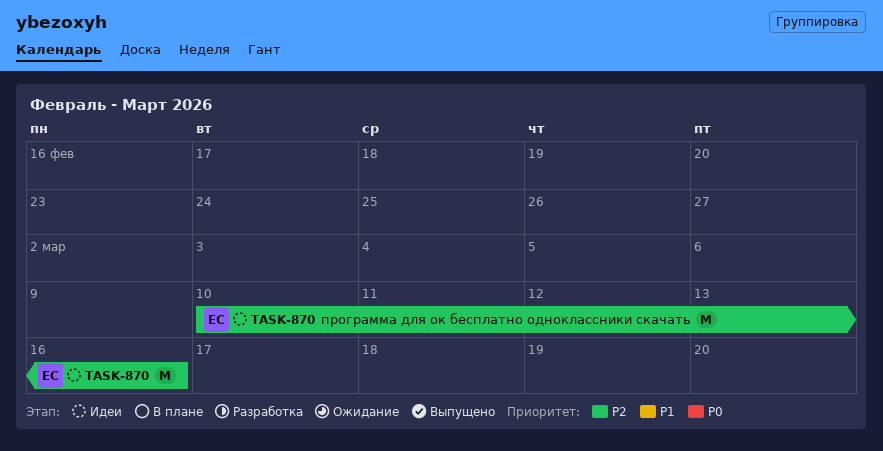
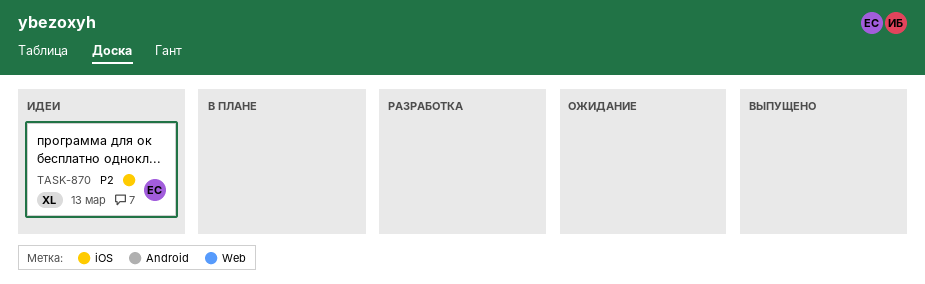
TASK-870, estimate: M -> XL
TASK-870, due: Mar 16 -> Mar 13

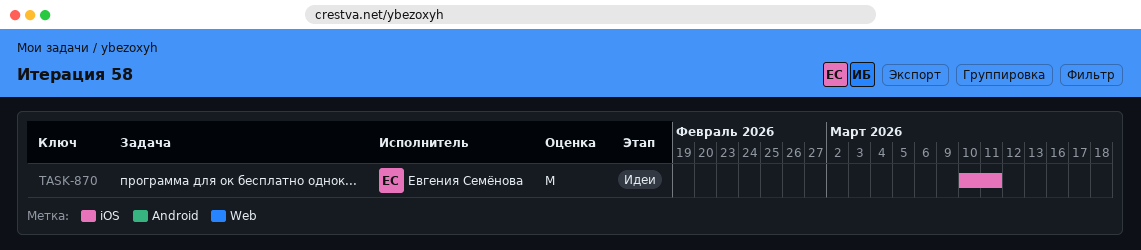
TASK-870, estimate: XL -> M
TASK-870, due: Mar 13 -> Mar 11

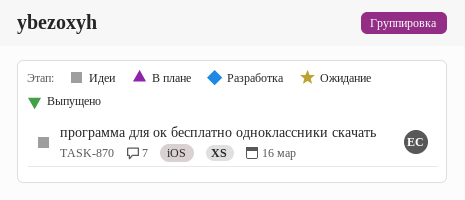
TASK-870, estimate: M -> XS
TASK-870, due: Mar 11 -> Mar 16

